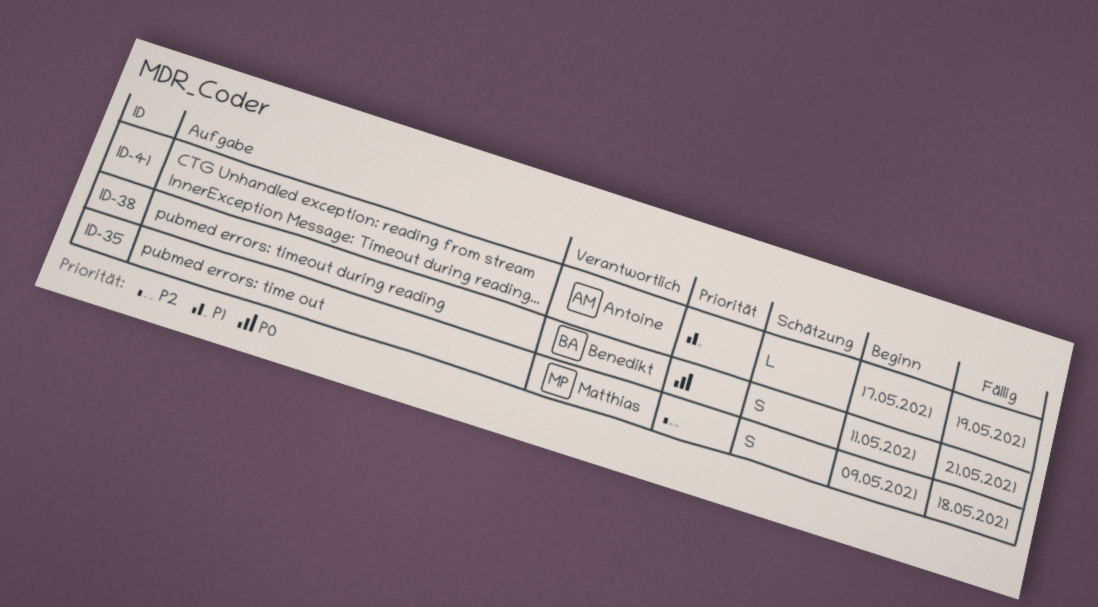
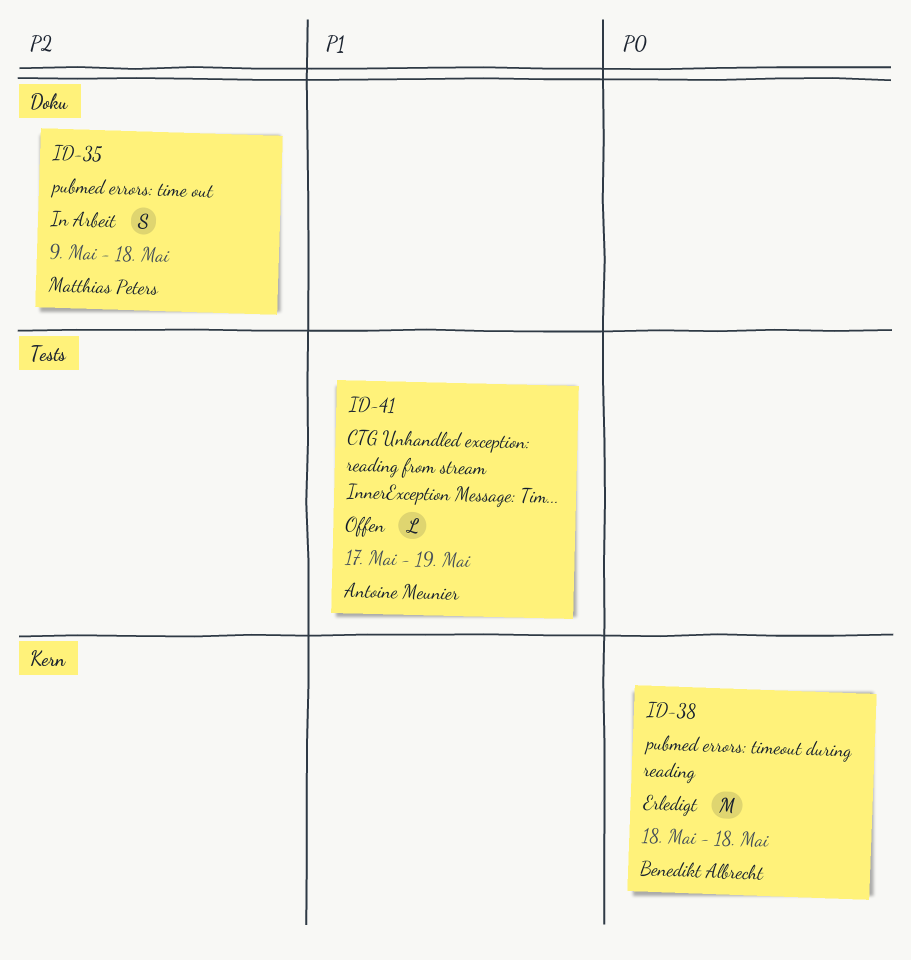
ID-38, estimate: S -> M
ID-38, start: May 11 -> May 18
ID-38, due: May 21 -> May 18

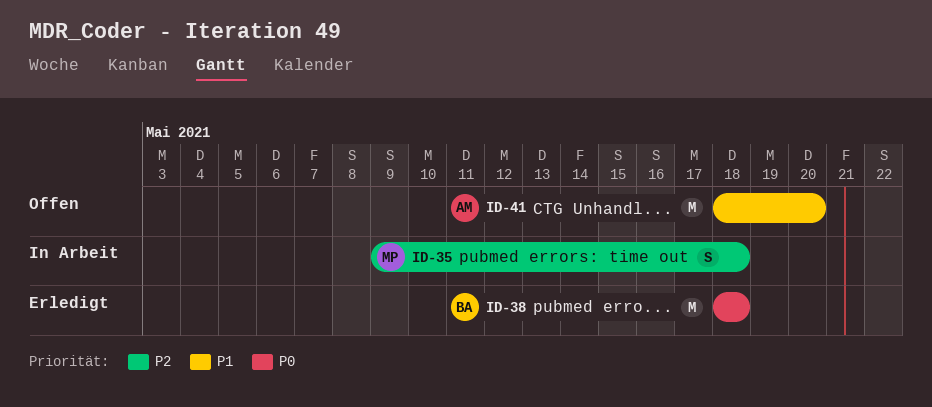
ID-41, estimate: L -> M
ID-41, start: May 17 -> May 18
ID-41, due: May 19 -> May 20

